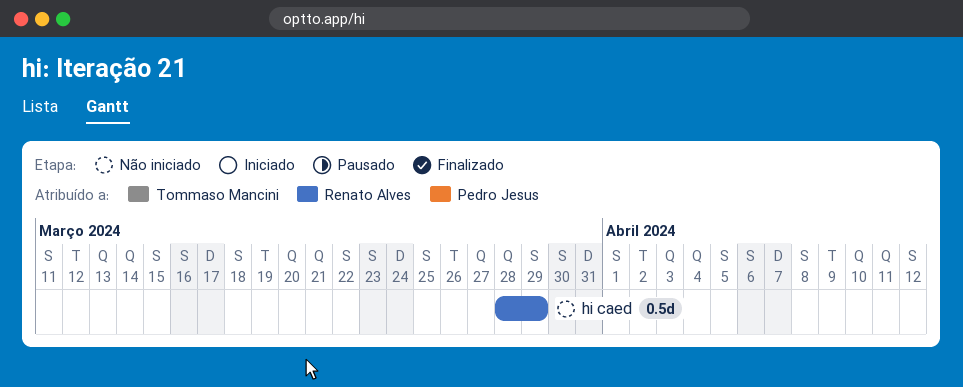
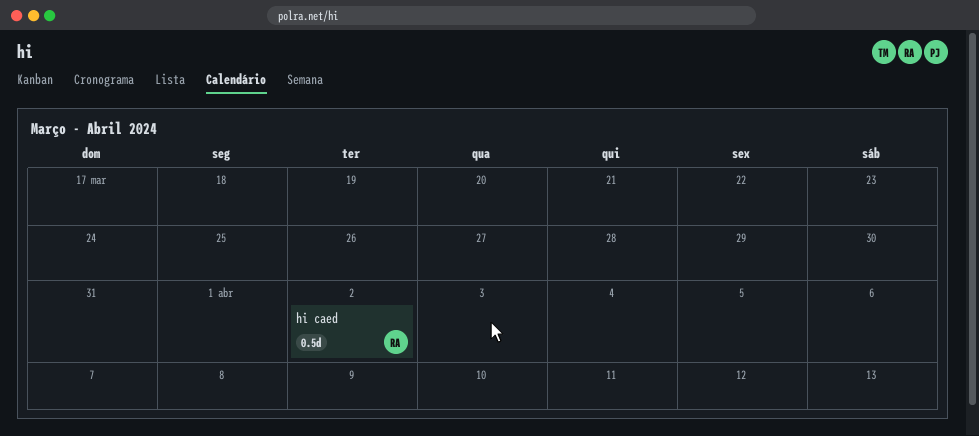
hi caed, due: Mar 29 -> Apr 2

